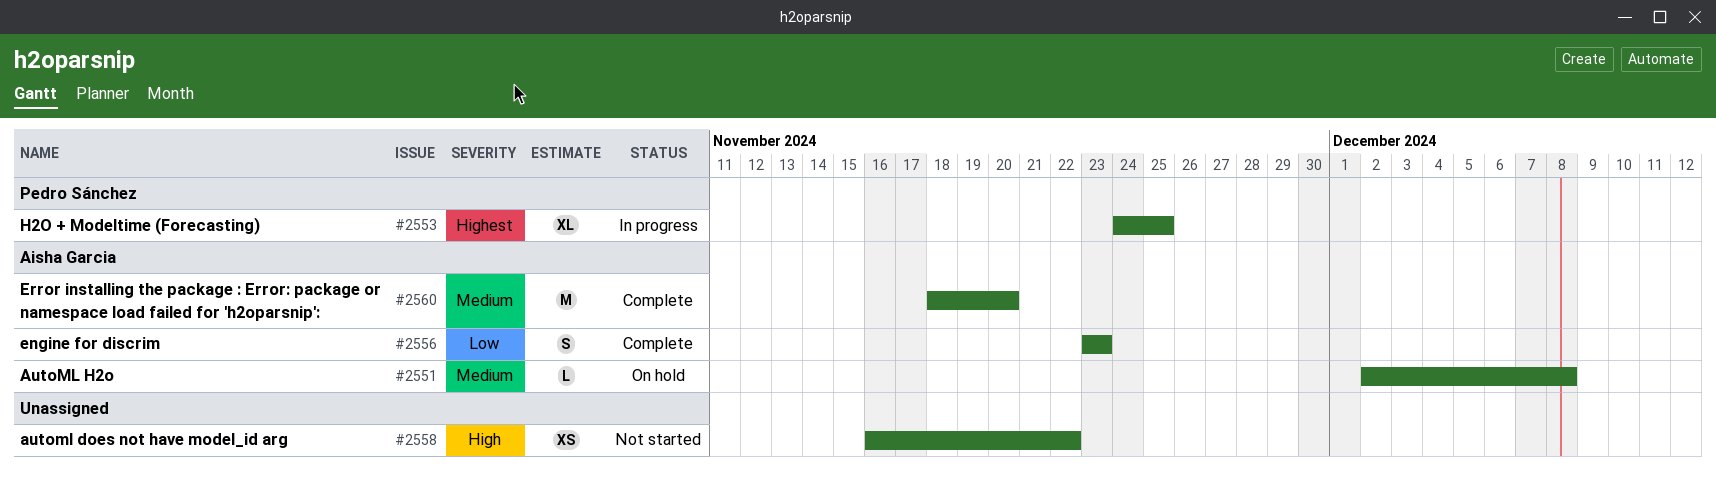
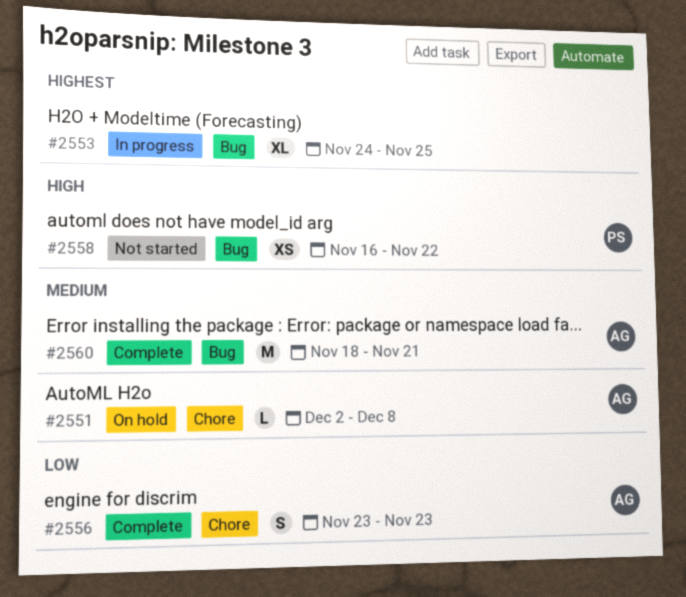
#2553, owner: Pedro Sánchez -> none
#2558, owner: none -> Pedro Sánchez
#2560, due: Nov 20 -> Nov 21

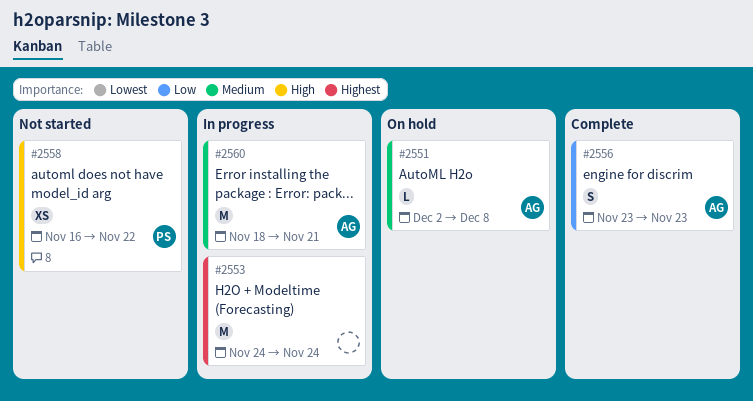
#2553, estimate: XL -> M
#2553, due: Nov 25 -> Nov 24
#2560, status: Complete -> In progress

